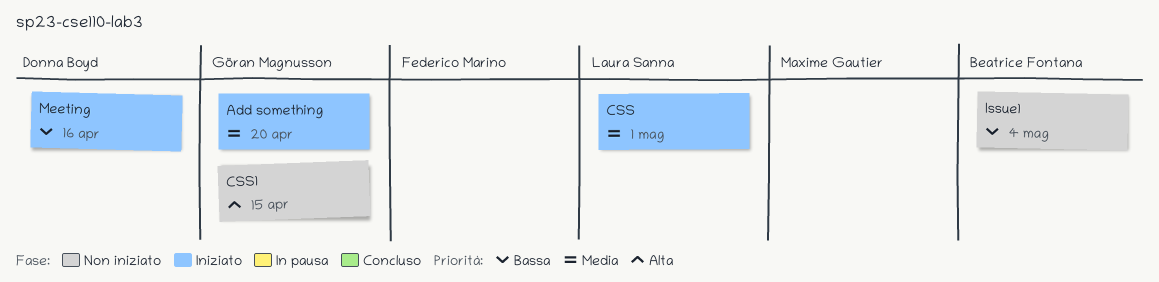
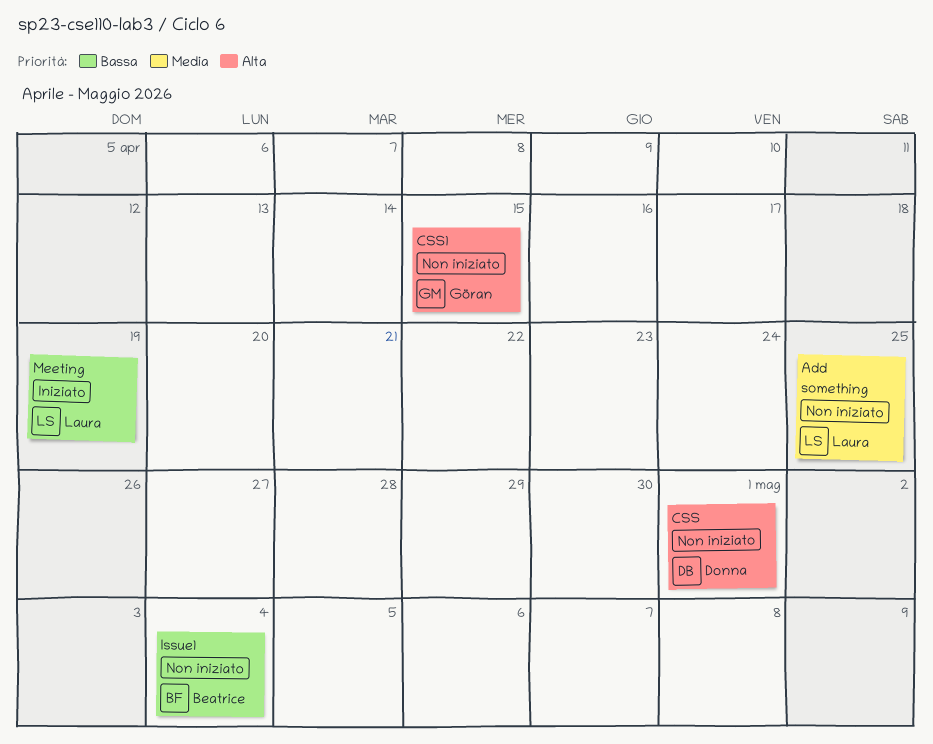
Add something, status: Iniziato -> Non iniziato
Add something, owner: Göran Magnusson -> Laura Sanna
Add something, due: Apr 20 -> Apr 25
CSS, status: Iniziato -> Non iniziato
CSS, owner: Laura Sanna -> Donna Boyd
CSS, priority: Media -> Alta
Meeting, owner: Donna Boyd -> Laura Sanna
Meeting, due: Apr 16 -> Apr 19

